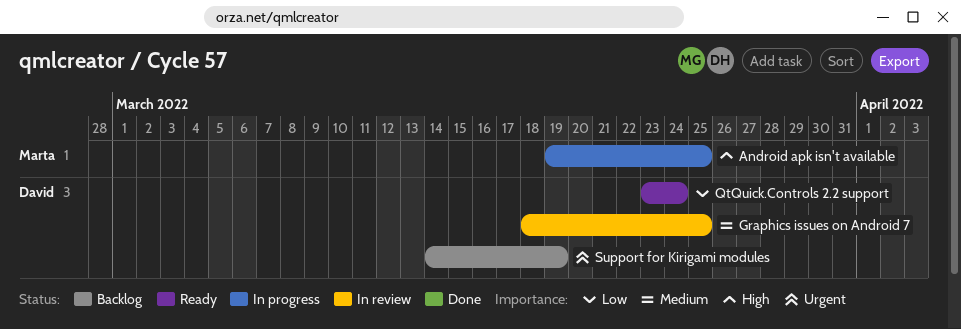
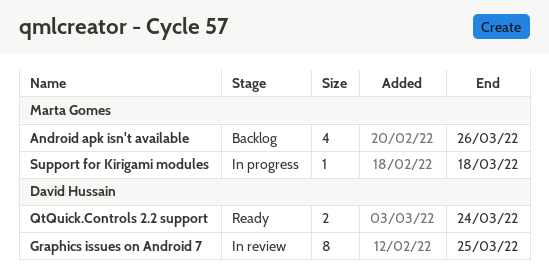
Android apk isn't available, status: In progress -> Backlog
Android apk isn't available, due: Mar 25 -> Mar 26
Support for Kirigami modules, status: Backlog -> In progress
Support for Kirigami modules, owner: David Hussain -> Marta Gomes
Support for Kirigami modules, due: Mar 19 -> Mar 18

